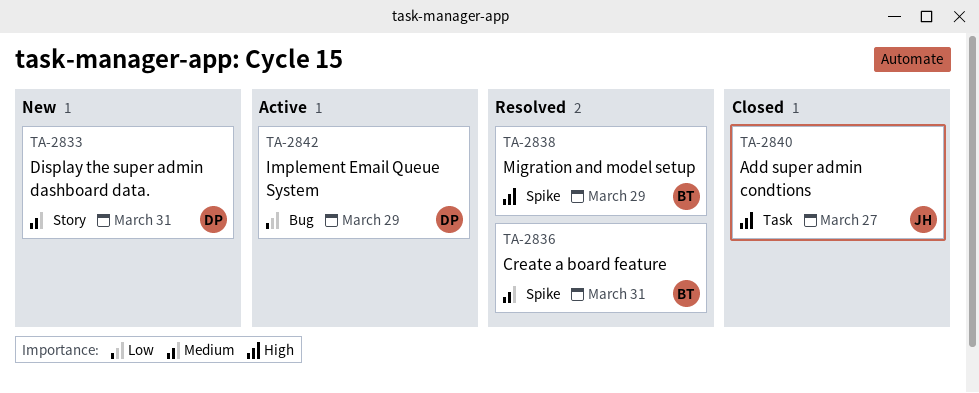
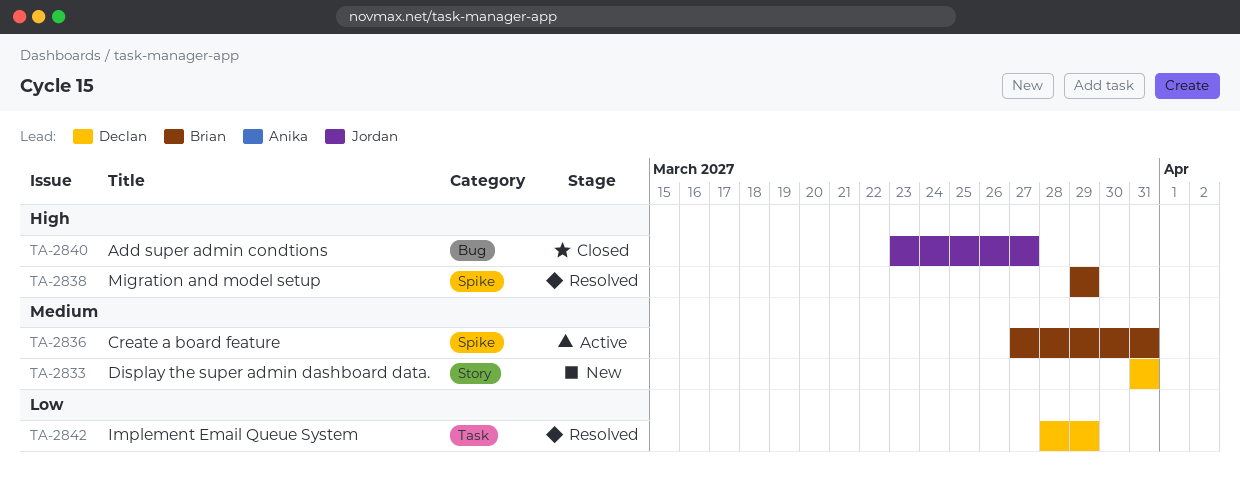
TA-2836, status: Resolved -> Active
TA-2840, label: Task -> Bug
TA-2842, status: Active -> Resolved
TA-2842, label: Bug -> Task

